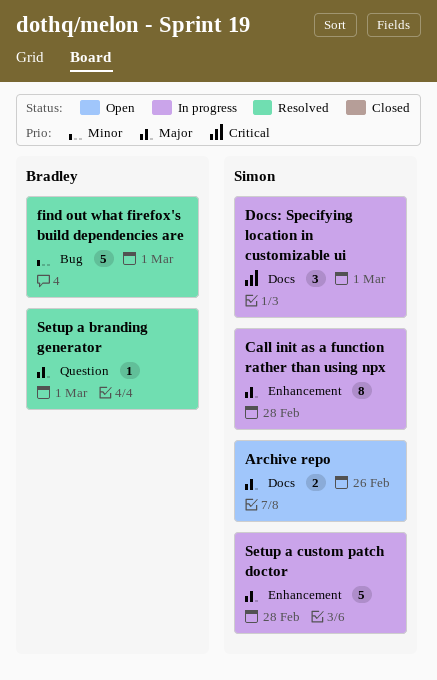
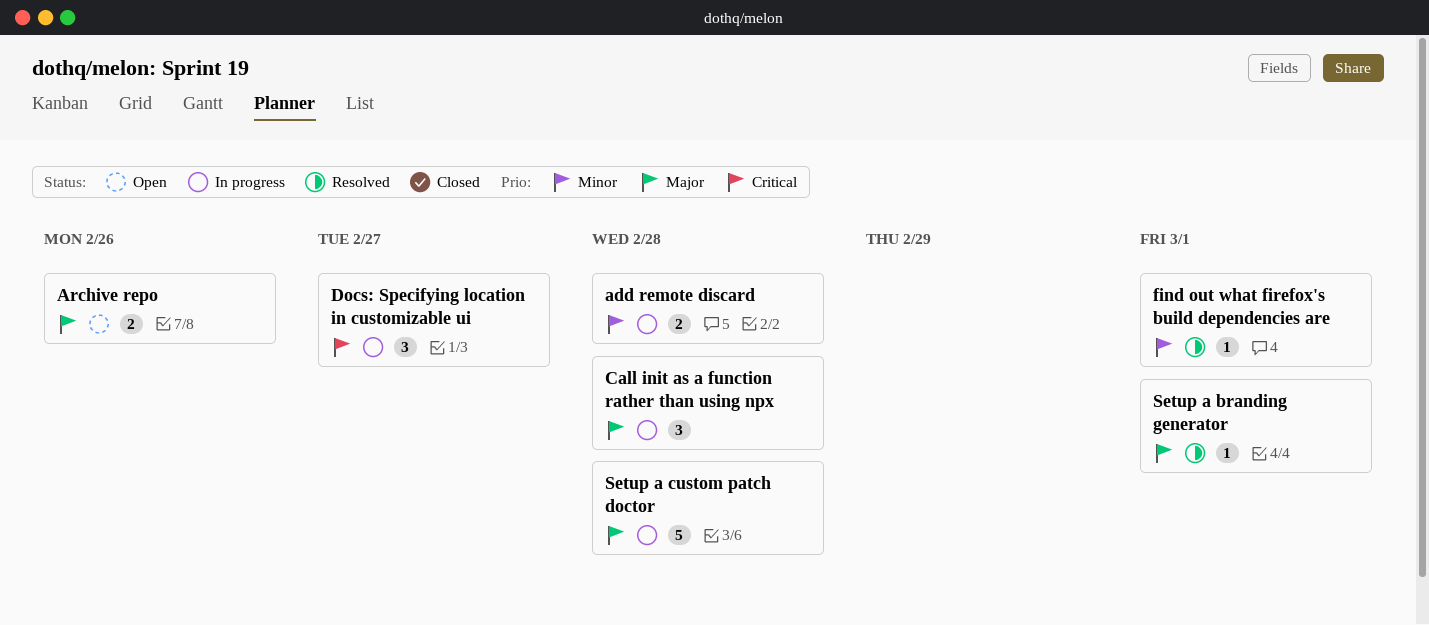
add remote discard: none -> present
Call init as a function rather than using npx, estimate: 8 -> 3
Docs: Specifying location in customizable ui, due: Mar 1 -> Feb 27
find out what firefox's build dependencies are, estimate: 5 -> 1

